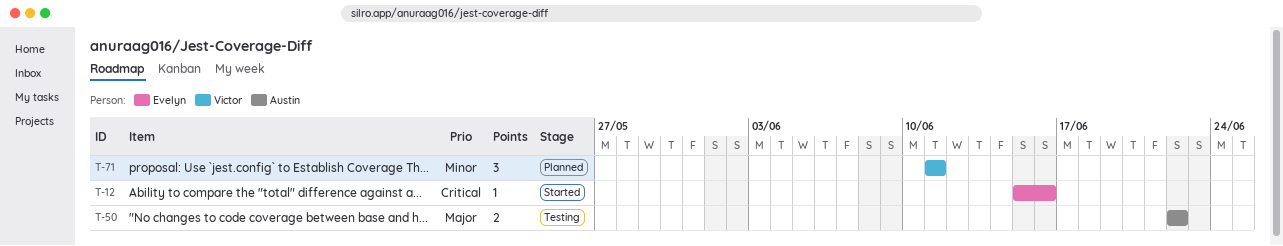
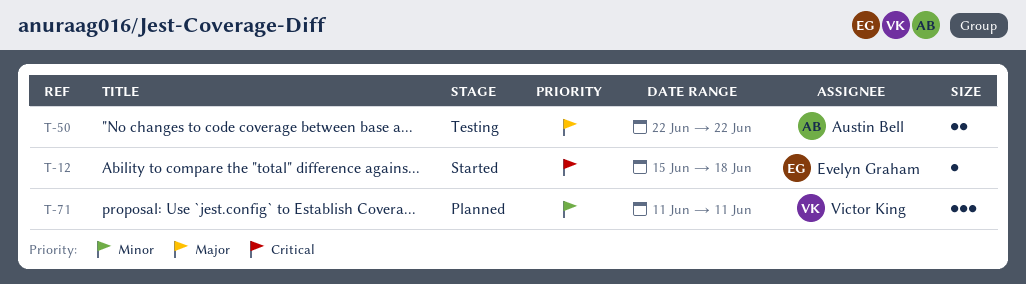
T-12, due: Jun 16 -> Jun 18

